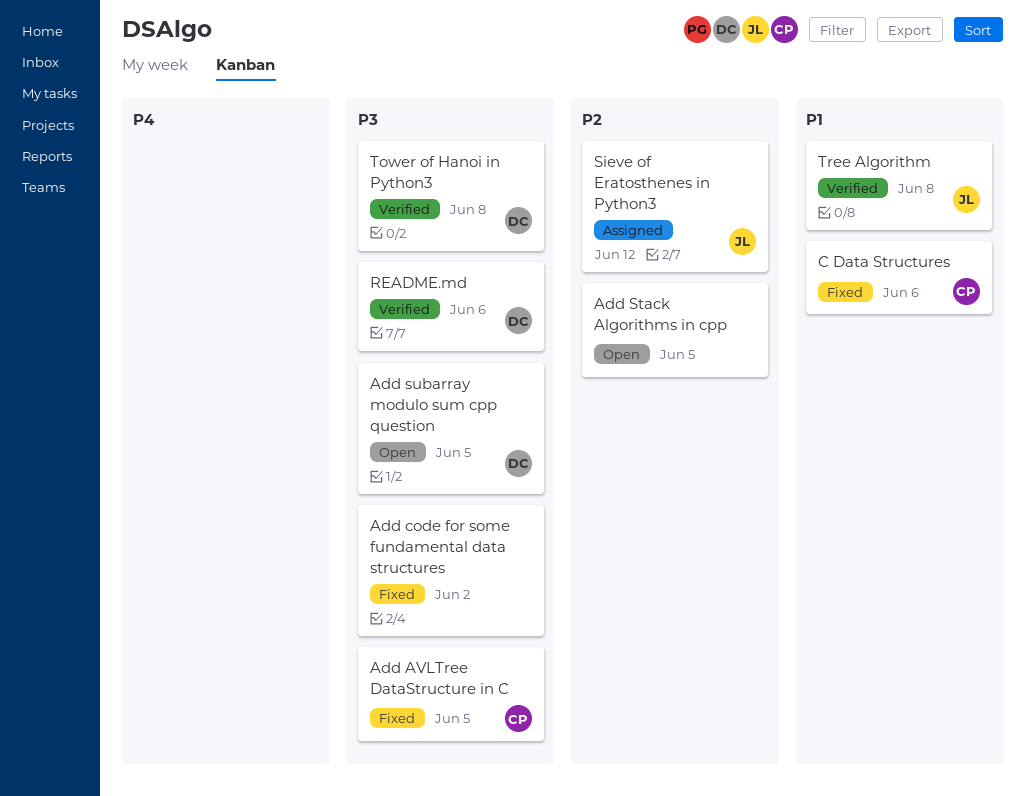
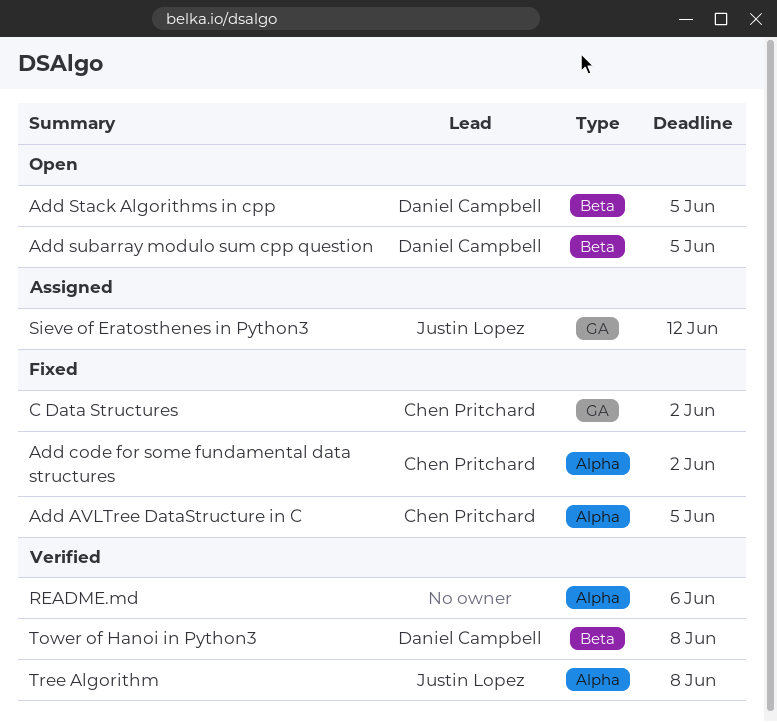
Add code for some fundamental data structures, owner: none -> Chen Pritchard
Add Stack Algorithms in cpp, owner: none -> Daniel Campbell
C Data Structures, due: Jun 6 -> Jun 2
README.md, owner: Daniel Campbell -> none

